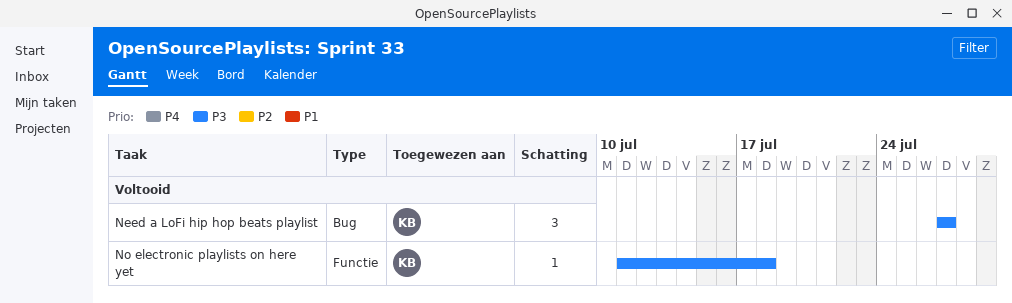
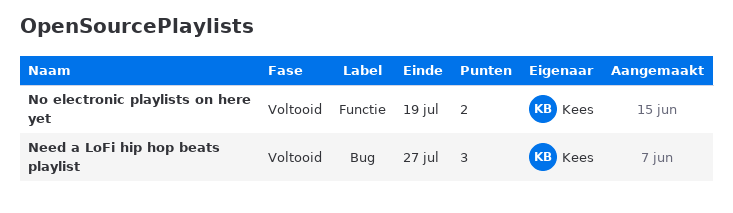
No electronic playlists on here yet, estimate: 1 -> 2
No electronic playlists on here yet, due: Jul 18 -> Jul 19

